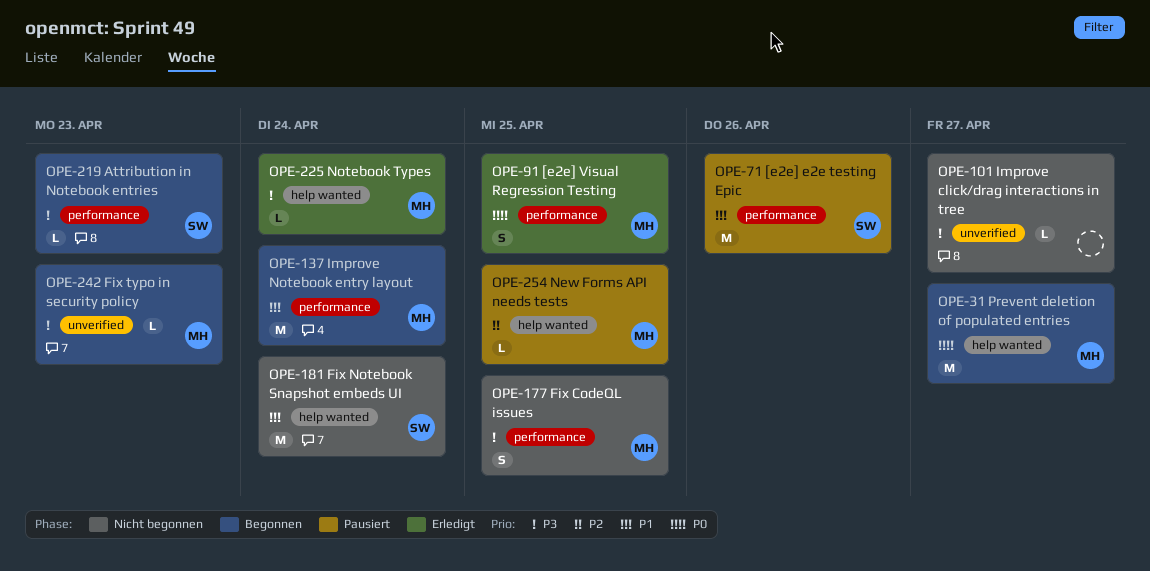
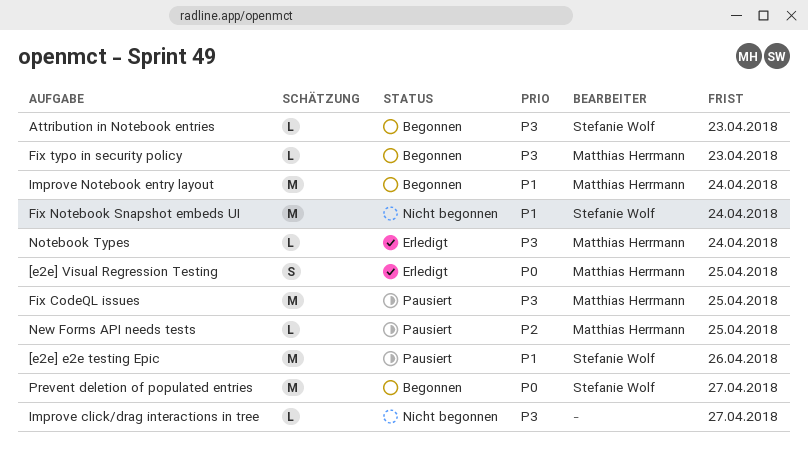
Fix CodeQL issues, status: Nicht begonnen -> Pausiert
Fix CodeQL issues, estimate: S -> M
Prevent deletion of populated entries, owner: Matthias Herrmann -> Stefanie Wolf

